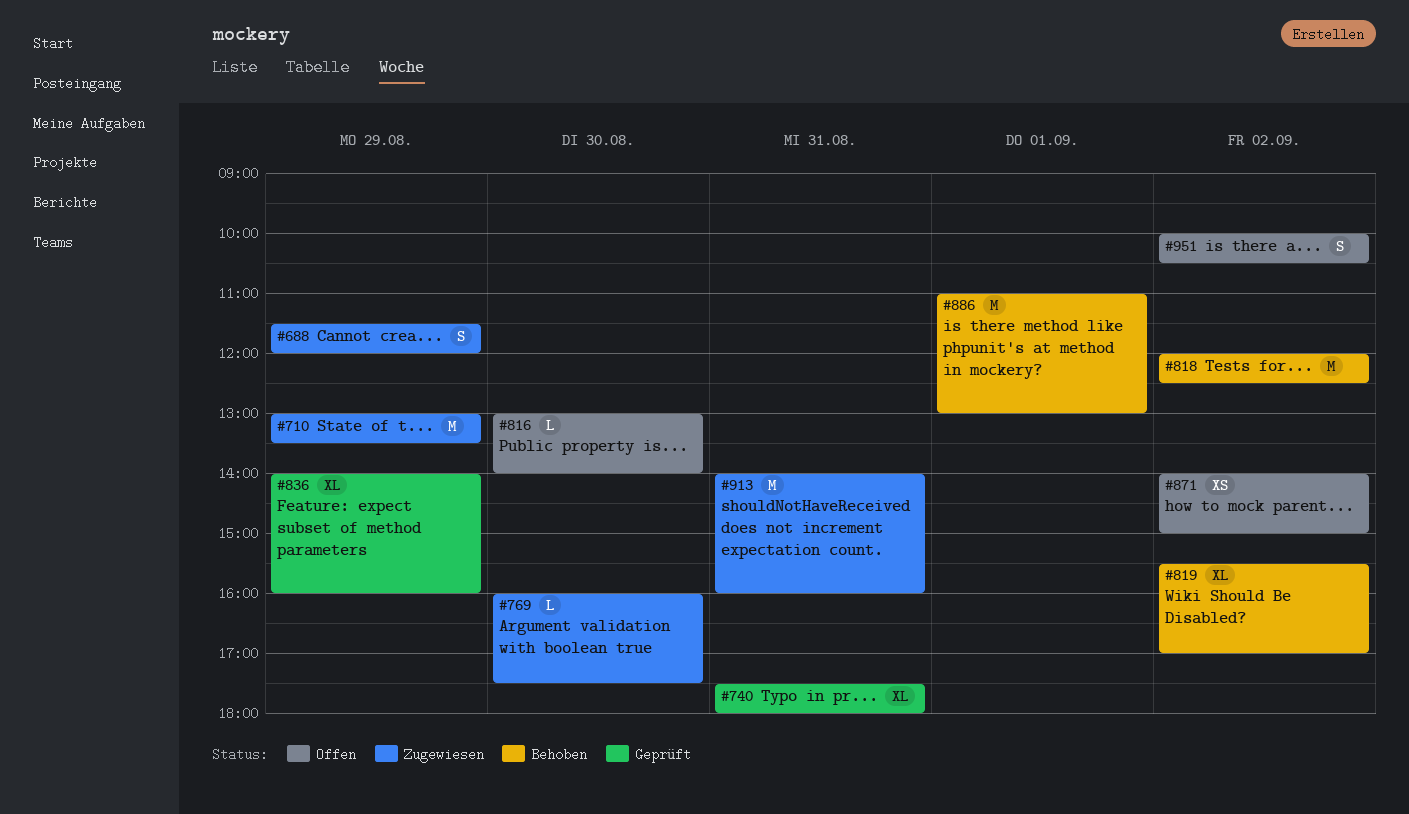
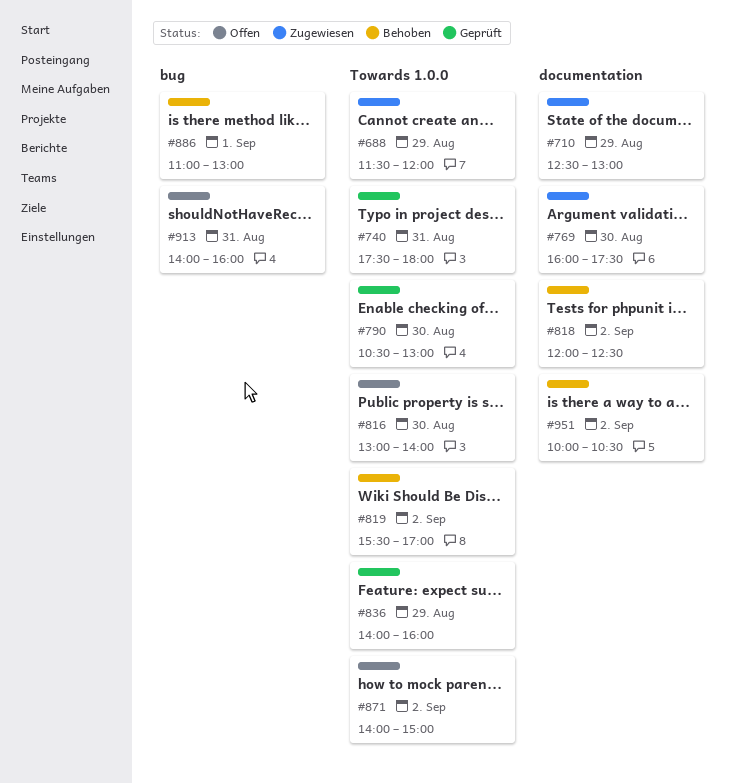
#710, begins: 13:00 -> 12:30
#710, ends: 13:30 -> 13:00
#790: none -> present
#913, status: Zugewiesen -> Offen
#951, status: Offen -> Behoben

